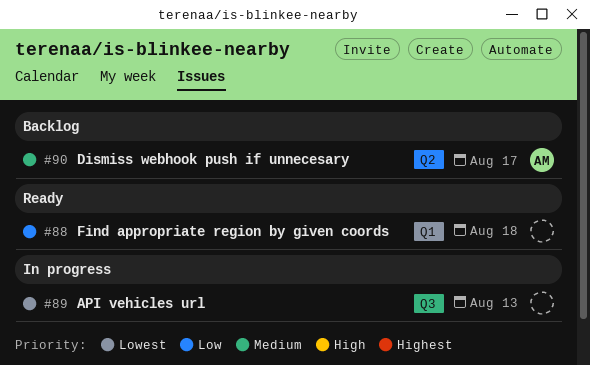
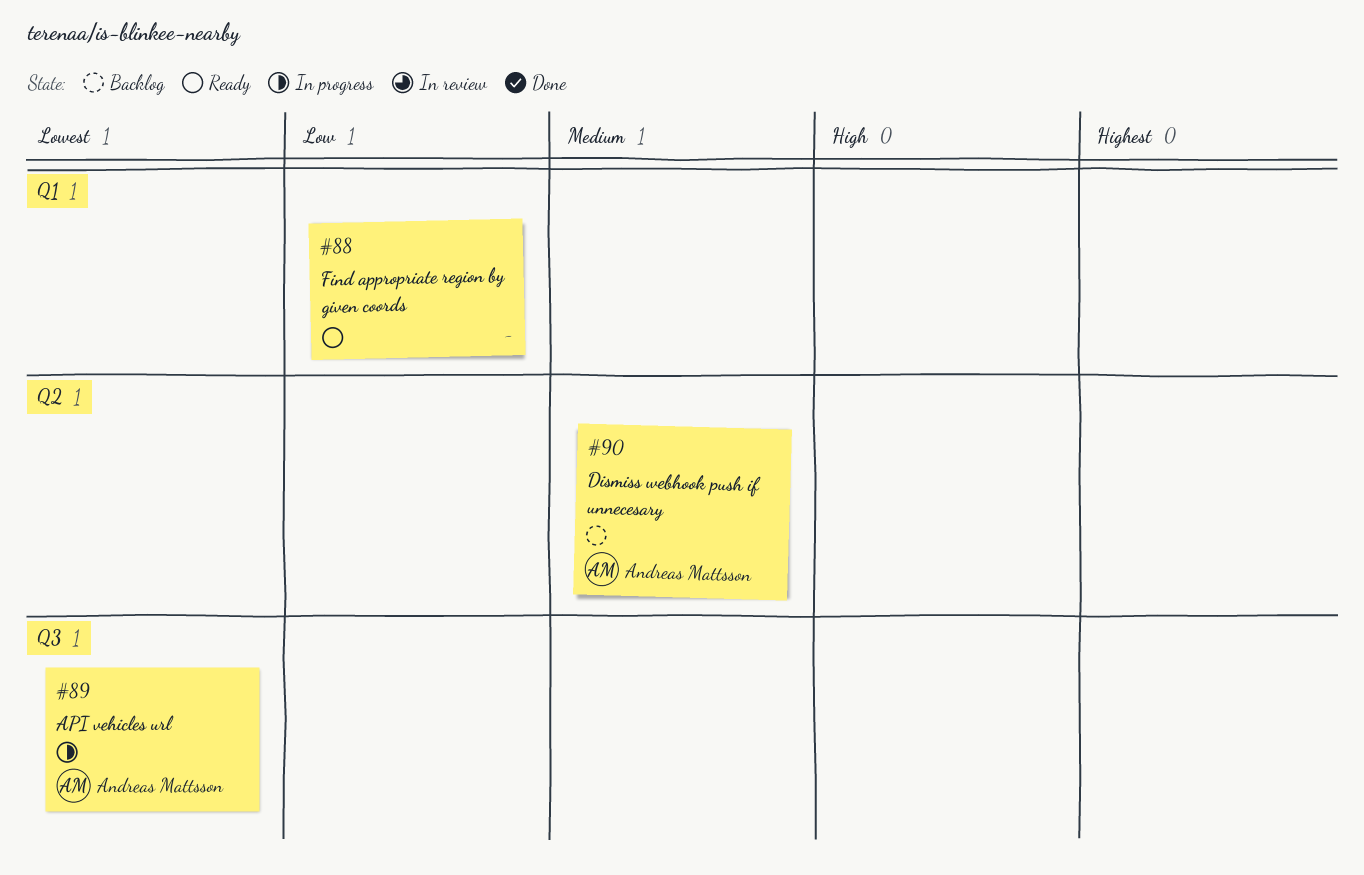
#89, owner: none -> Andreas Mattsson

